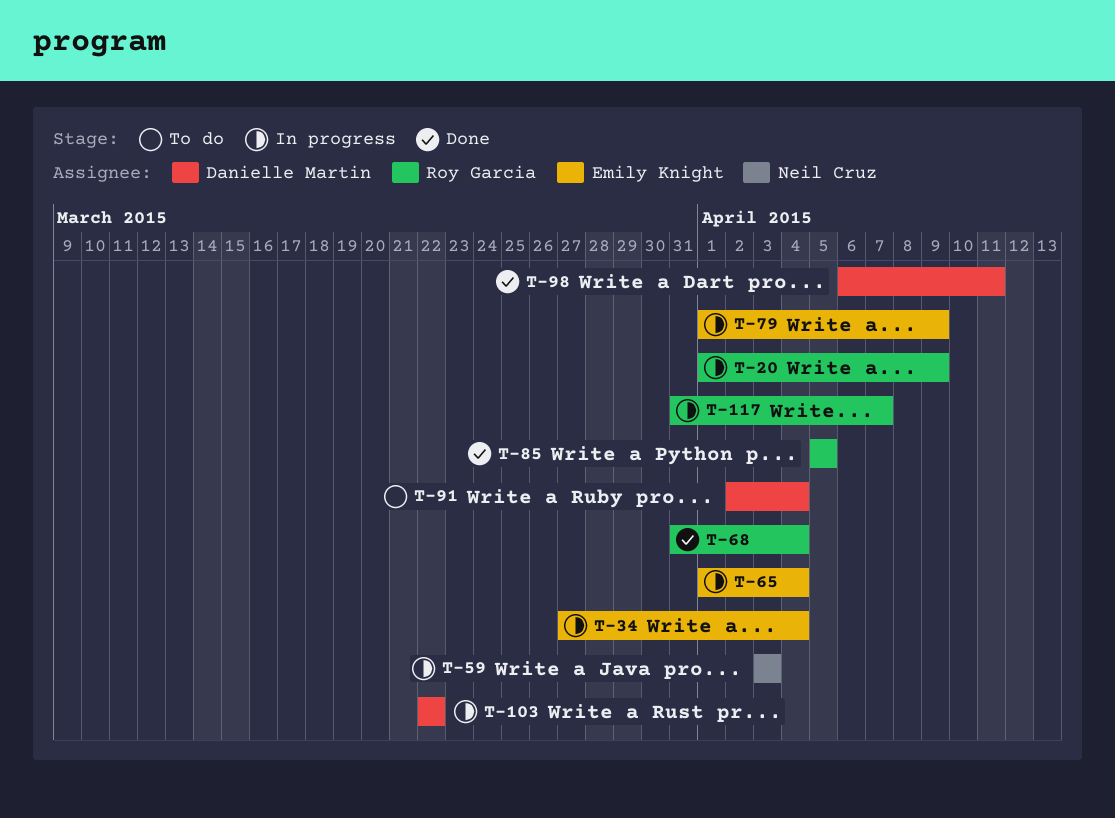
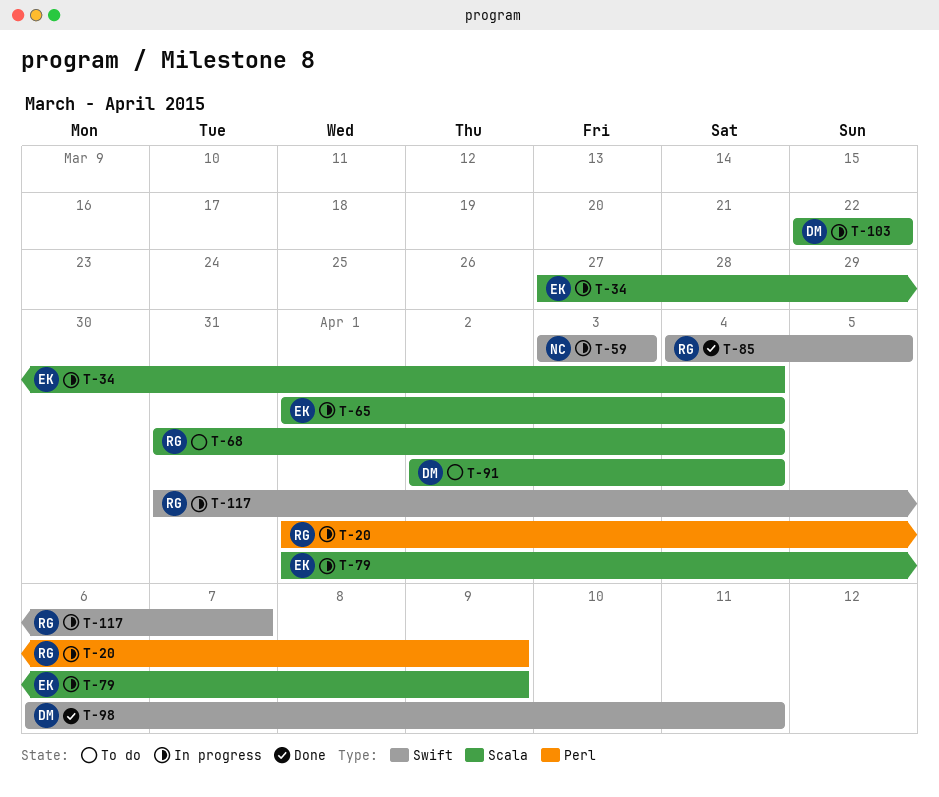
T-68, status: Done -> To do
T-85, start: Apr 5 -> Apr 4

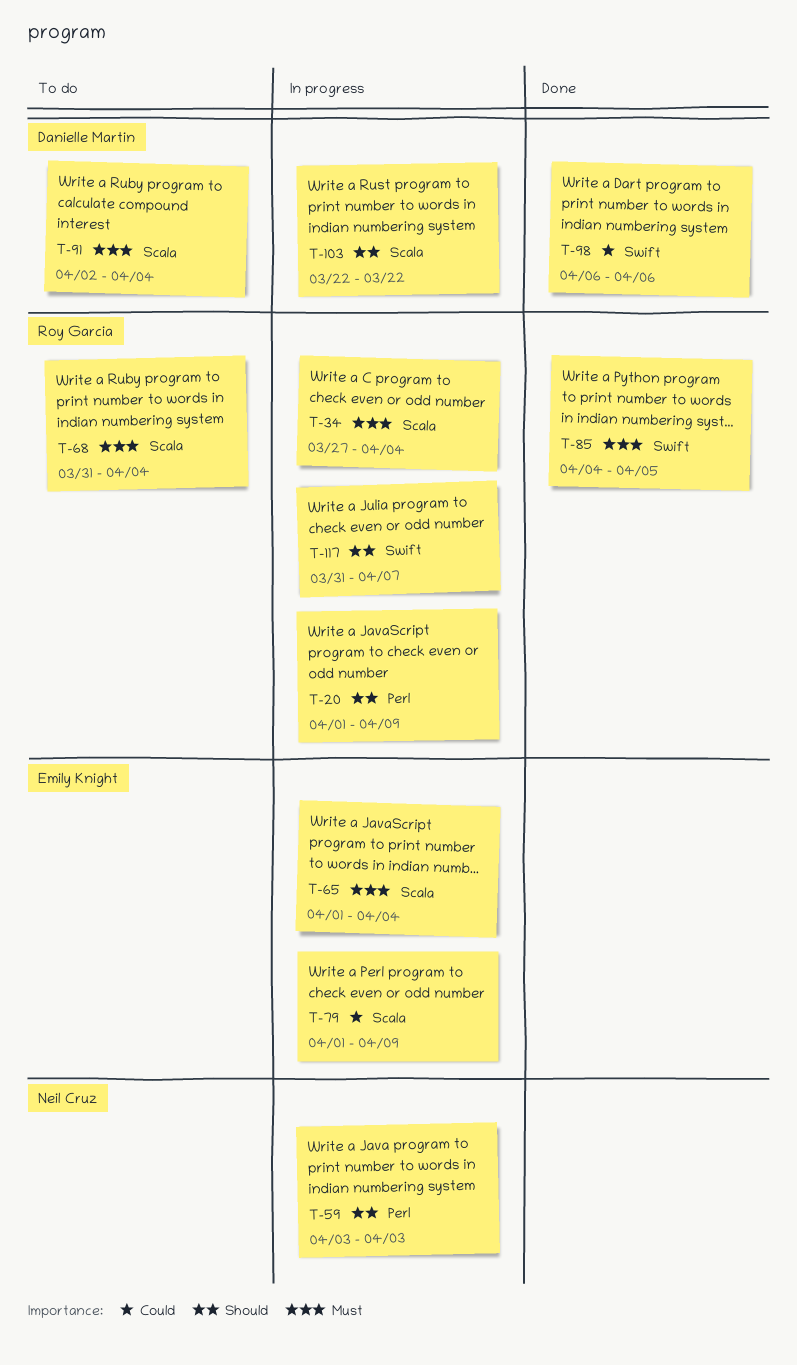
T-34, owner: Emily Knight -> Roy Garcia
T-59, label: Swift -> Perl
T-98, due: Apr 11 -> Apr 6

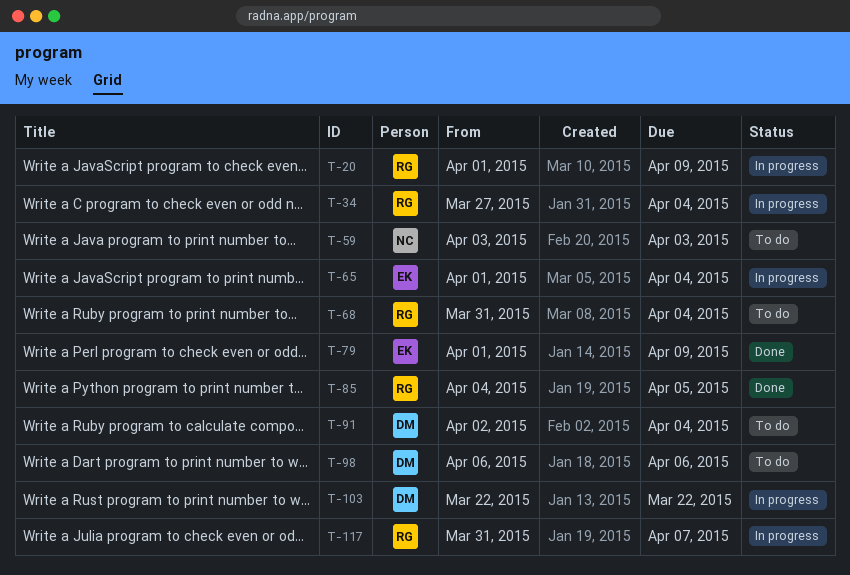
T-59, status: In progress -> To do
T-79, status: In progress -> Done
T-98, status: Done -> To do

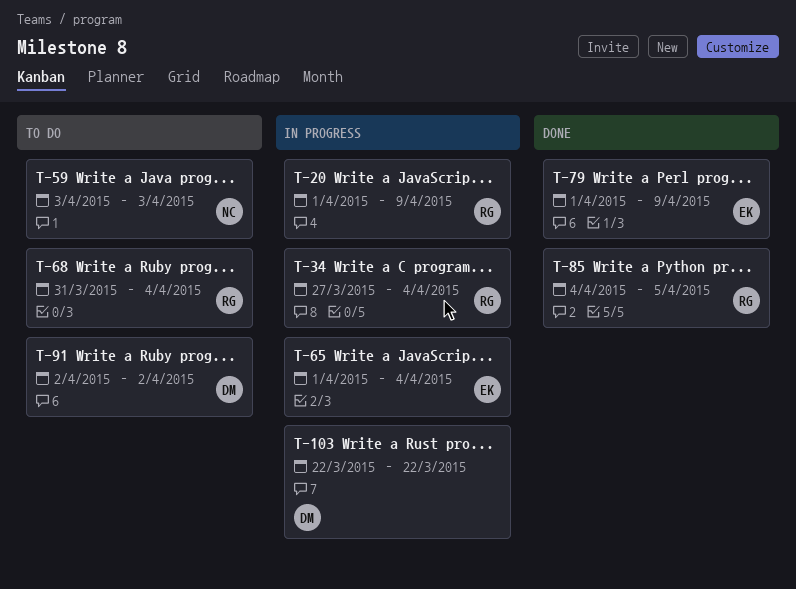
T-91, due: Apr 4 -> Apr 2
T-98: present -> none
T-117: present -> none

